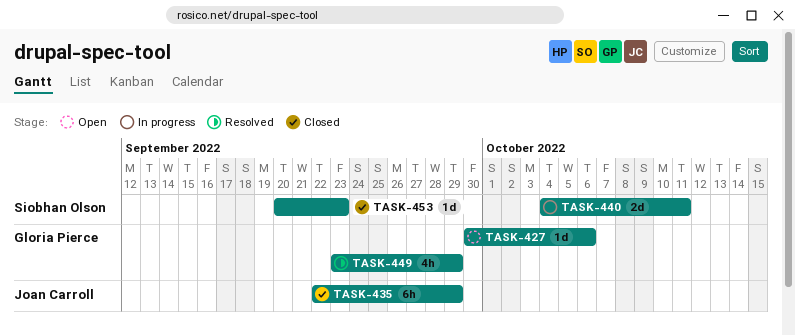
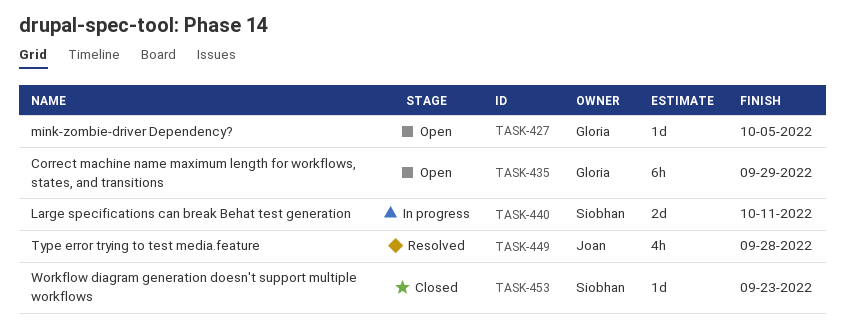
TASK-427, due: Oct 6 -> Oct 5
TASK-435, status: Closed -> Open
TASK-435, owner: Joan Carroll -> Gloria Pierce
TASK-449, owner: Gloria Pierce -> Joan Carroll
TASK-449, due: Sep 29 -> Sep 28

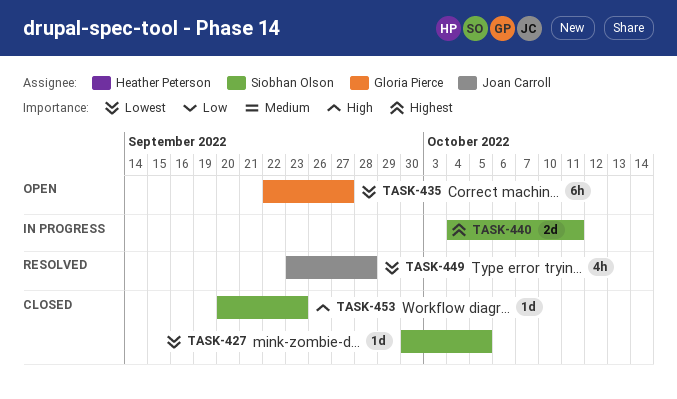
TASK-427, status: Open -> Closed
TASK-427, owner: Gloria Pierce -> Siobhan Olson
TASK-435, due: Sep 29 -> Sep 27

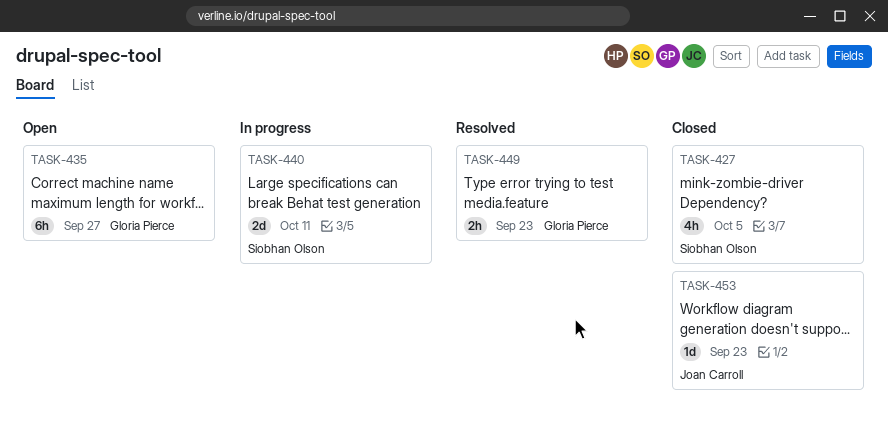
TASK-427, estimate: 1d -> 4h
TASK-449, owner: Joan Carroll -> Gloria Pierce
TASK-449, estimate: 4h -> 2h
TASK-449, due: Sep 28 -> Sep 23
TASK-453, owner: Siobhan Olson -> Joan Carroll

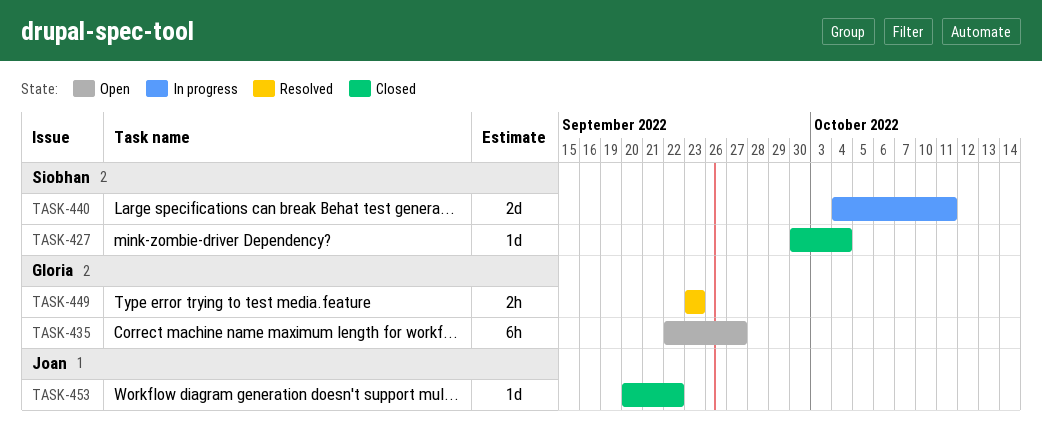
TASK-427, estimate: 4h -> 1d
TASK-427, due: Oct 5 -> Oct 4
TASK-453, due: Sep 23 -> Sep 22

